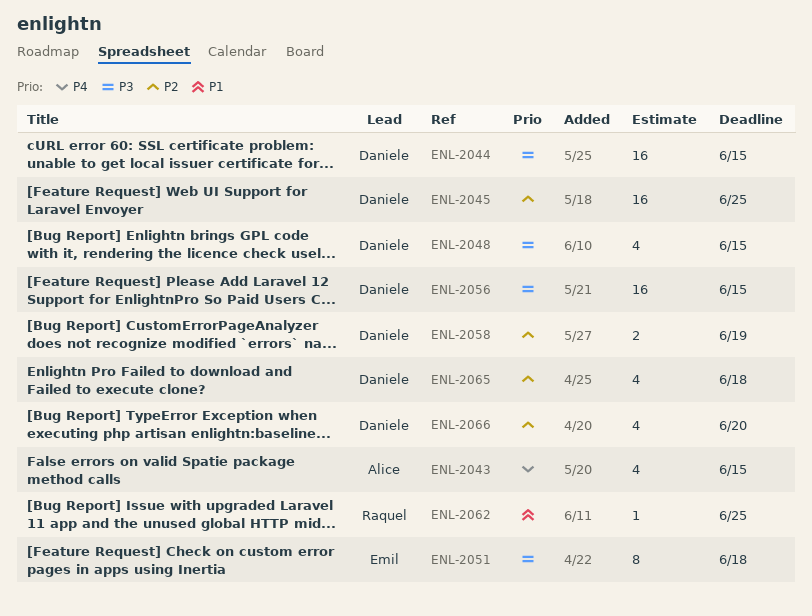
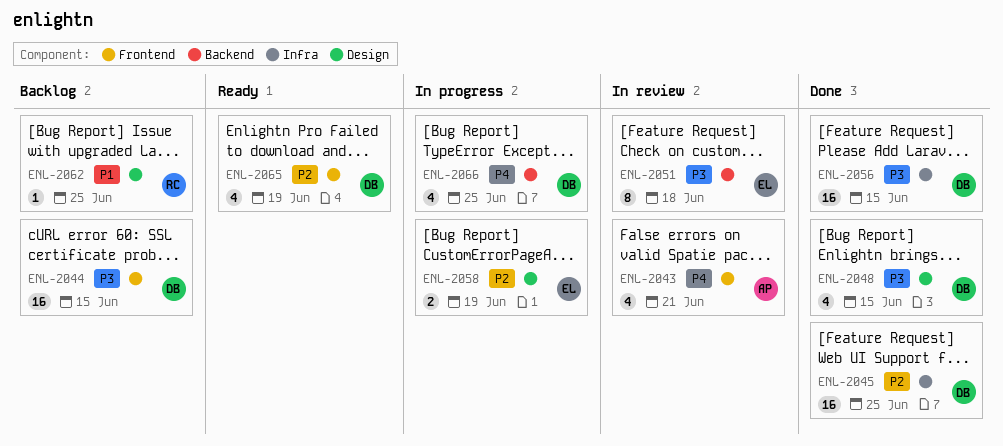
ENL-2043, due: Jun 15 -> Jun 21
ENL-2058, owner: Daniele -> Emil
ENL-2065, due: Jun 18 -> Jun 19
ENL-2066, priority: P2 -> P4
ENL-2066, due: Jun 20 -> Jun 25

